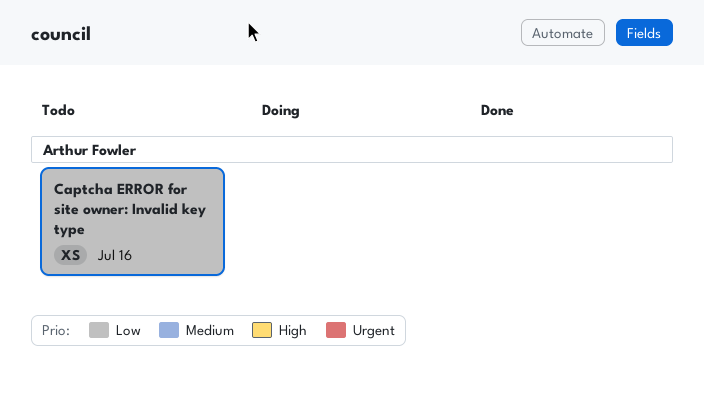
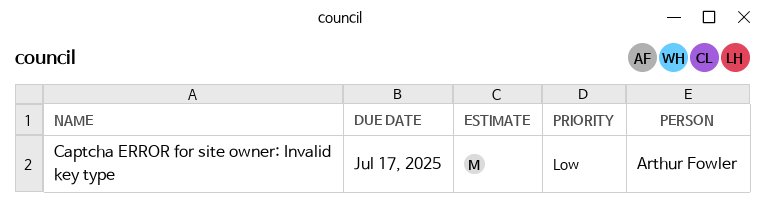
Captcha ERROR for site owner: Invalid key type, estimate: XS -> M
Captcha ERROR for site owner: Invalid key type, due: Jul 16 -> Jul 17

